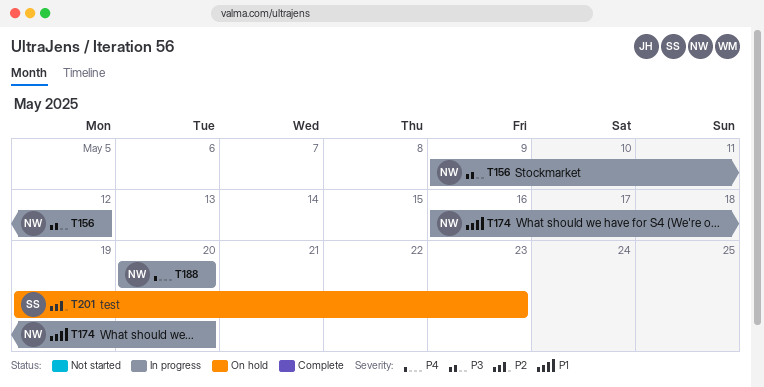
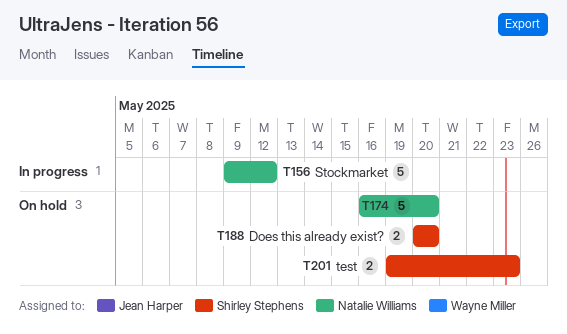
T174, status: In progress -> On hold
T188, status: In progress -> On hold
T188, owner: Natalie Williams -> Shirley Stephens

